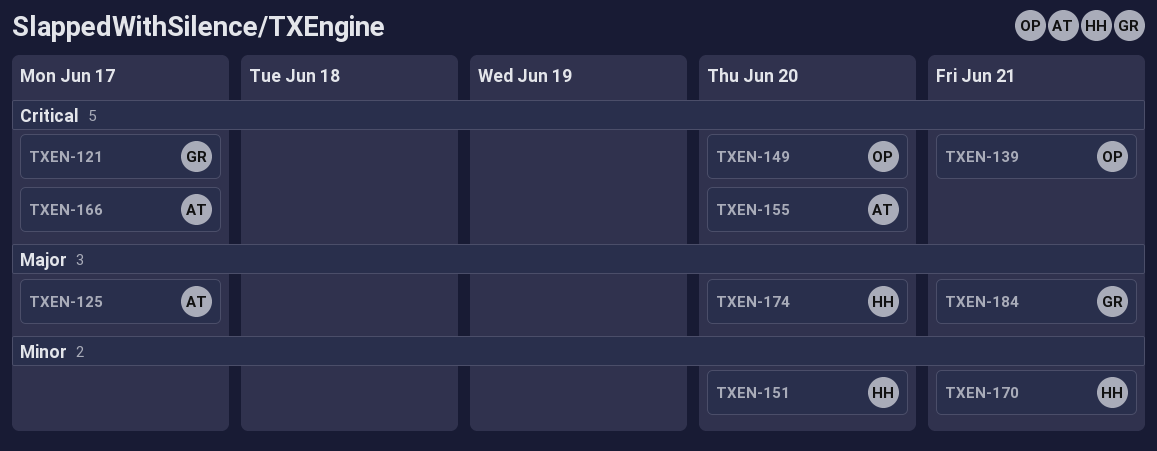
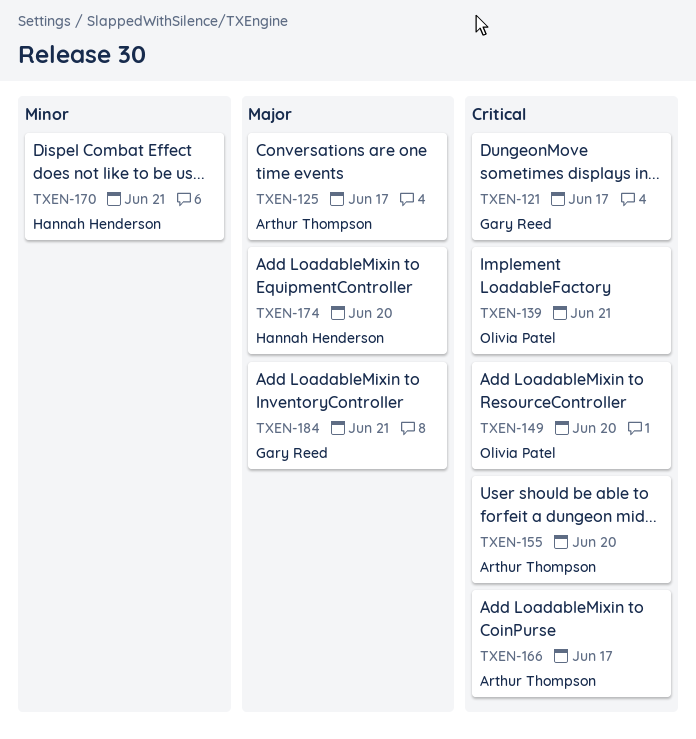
TXEN-151: present -> none

